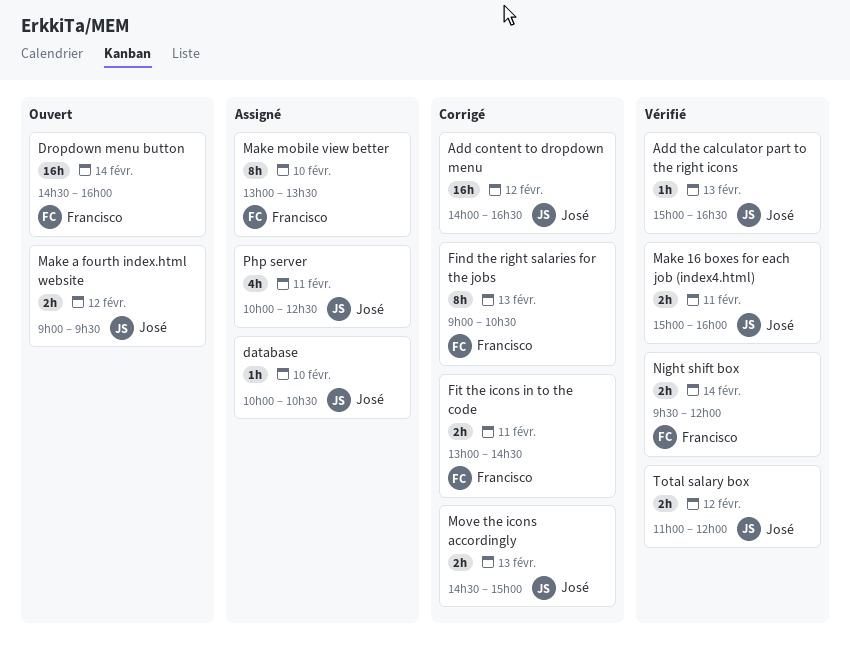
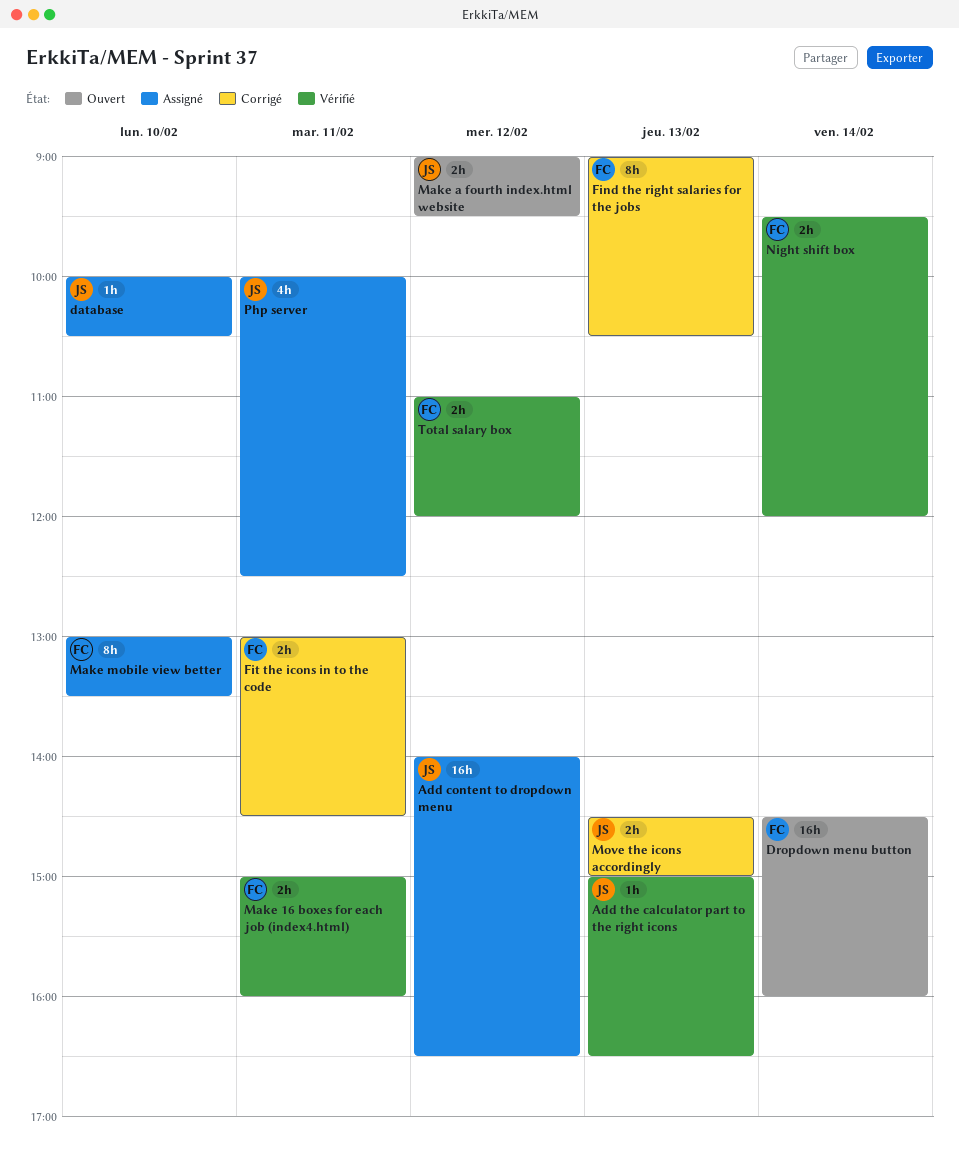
Add content to dropdown menu, status: Corrigé -> Assigné
Make 16 boxes for each job (index4.html), owner: José -> Francisco
Total salary box, owner: José -> Francisco

